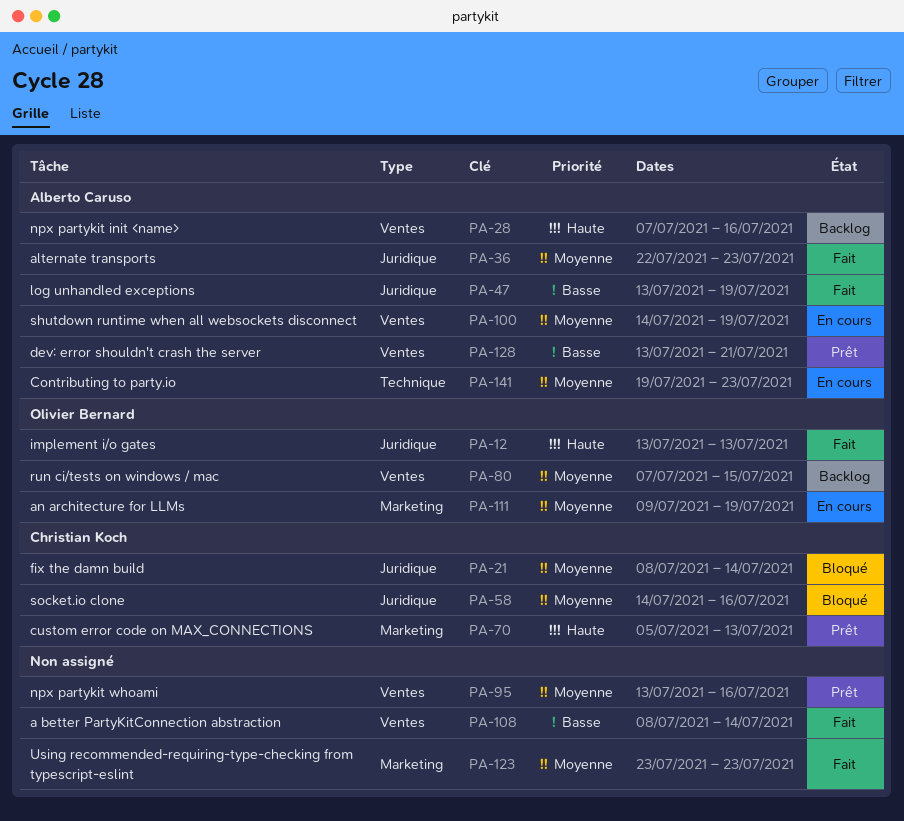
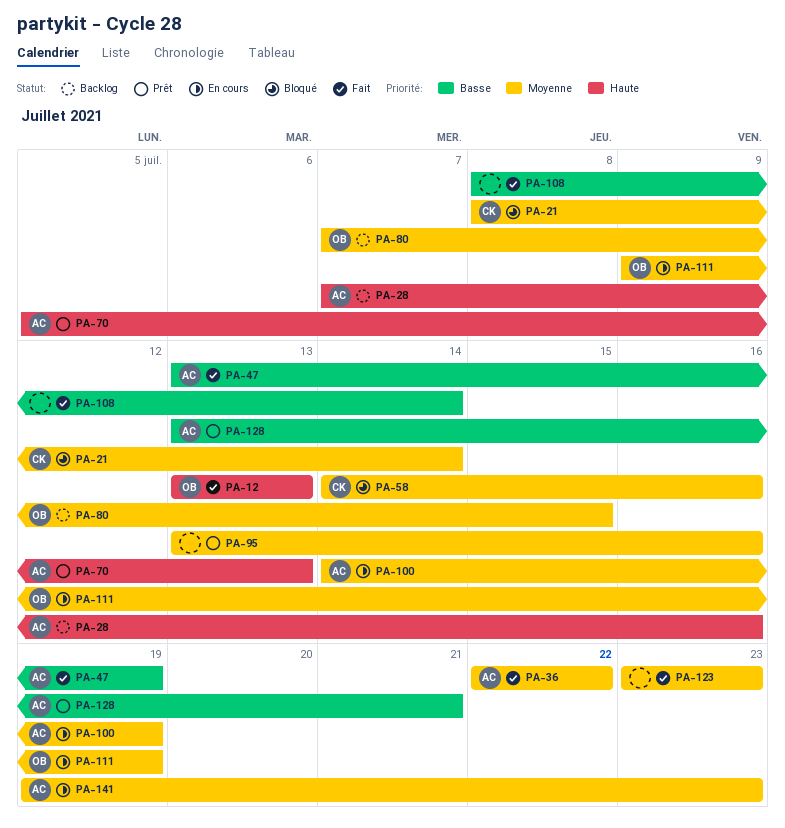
PA-36, due: Jul 23 -> Jul 22
PA-70, owner: Christian Koch -> Alberto Caruso

